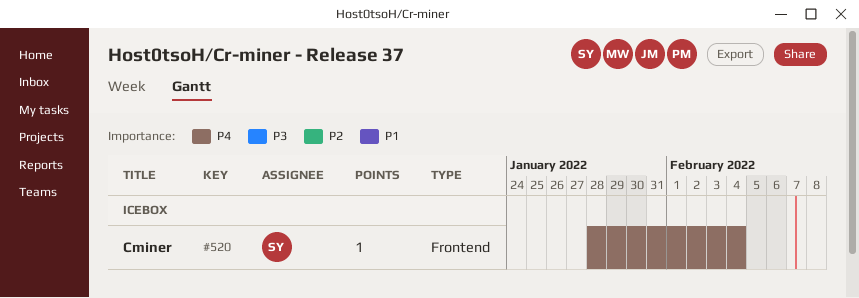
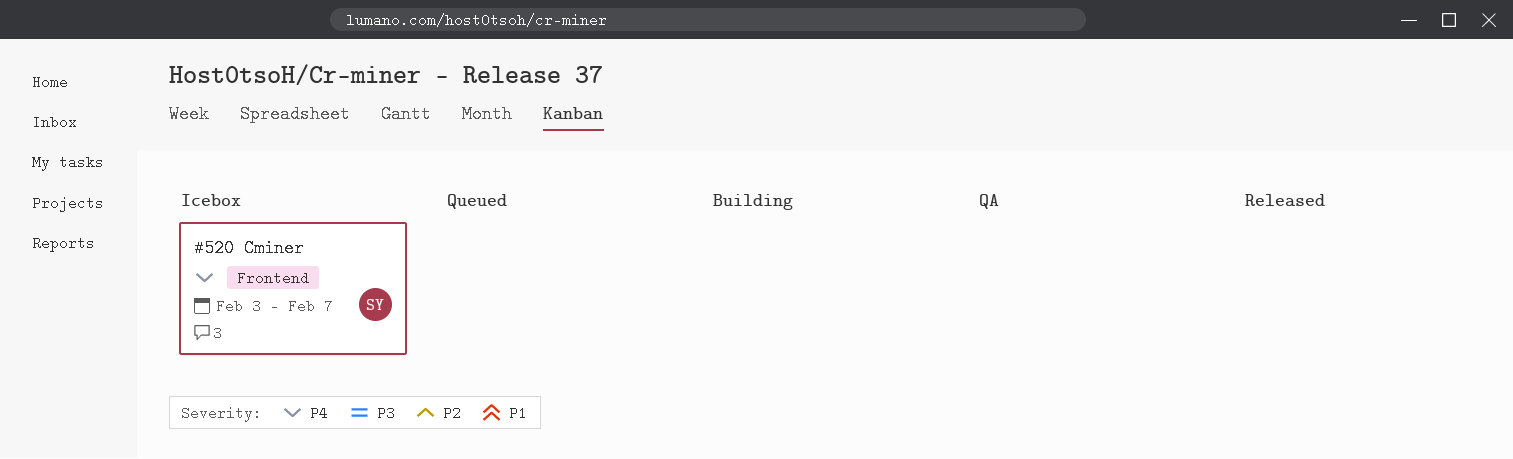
#520, start: Jan 28 -> Feb 3
#520, due: Feb 4 -> Feb 7

